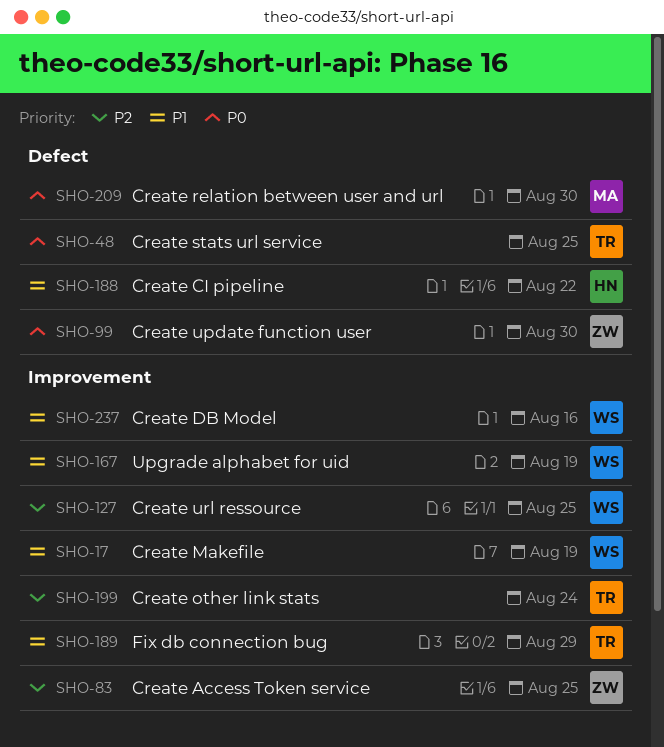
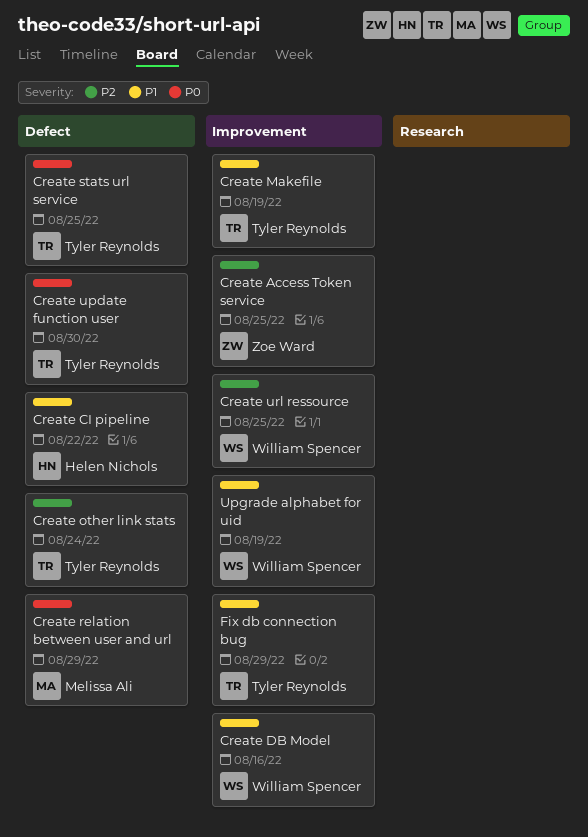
Create Makefile, owner: William Spencer -> Tyler Reynolds
Create other link stats, label: Improvement -> Defect
Create relation between user and url, due: Aug 30 -> Aug 29
Create update function user, owner: Zoe Ward -> Tyler Reynolds

